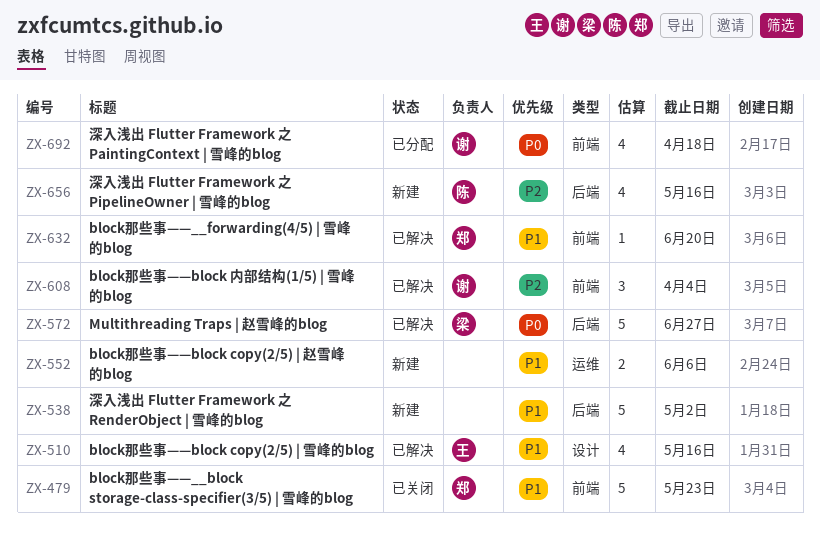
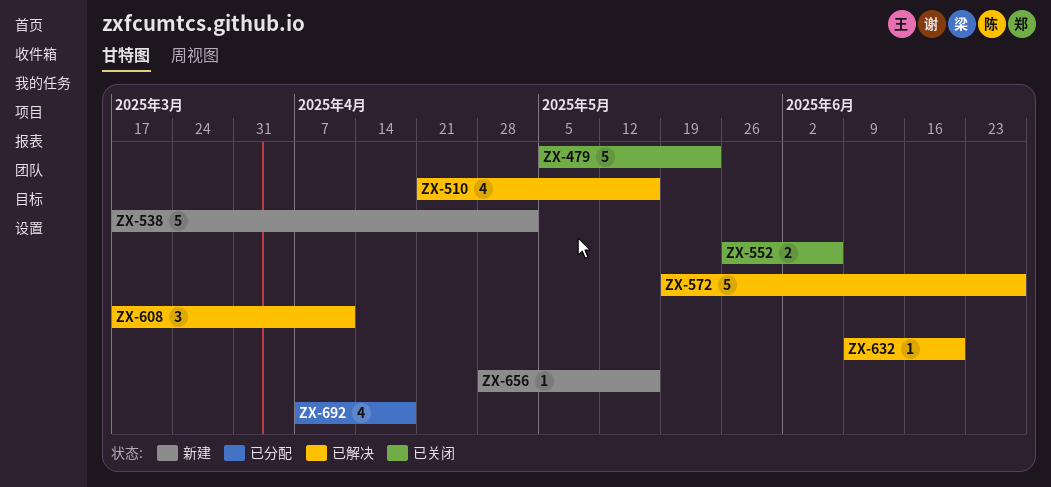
ZX-552, status: 新建 -> 已关闭
ZX-608, due: Apr 4 -> Apr 11
ZX-656, estimate: 4 -> 1

